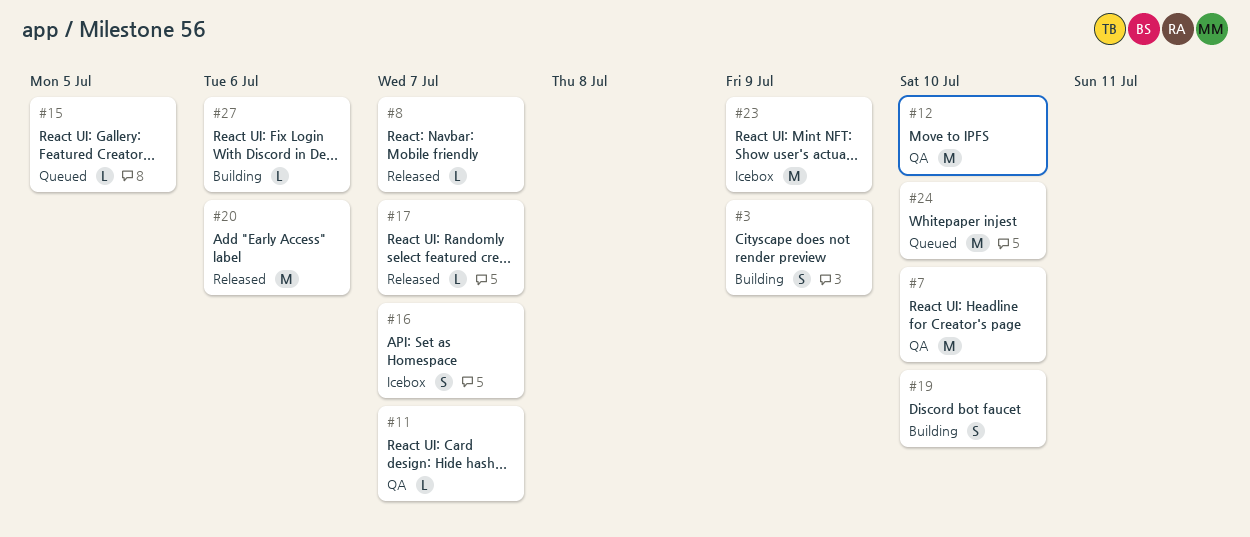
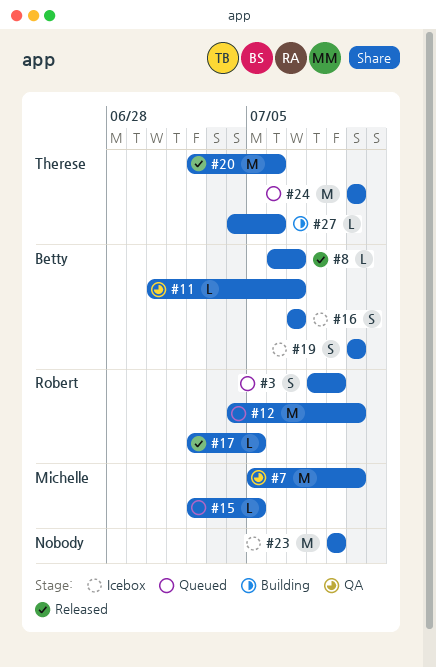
#3, status: Building -> Queued
#12, status: QA -> Queued
#17, due: Jul 7 -> Jul 5
#19, status: Building -> Icebox

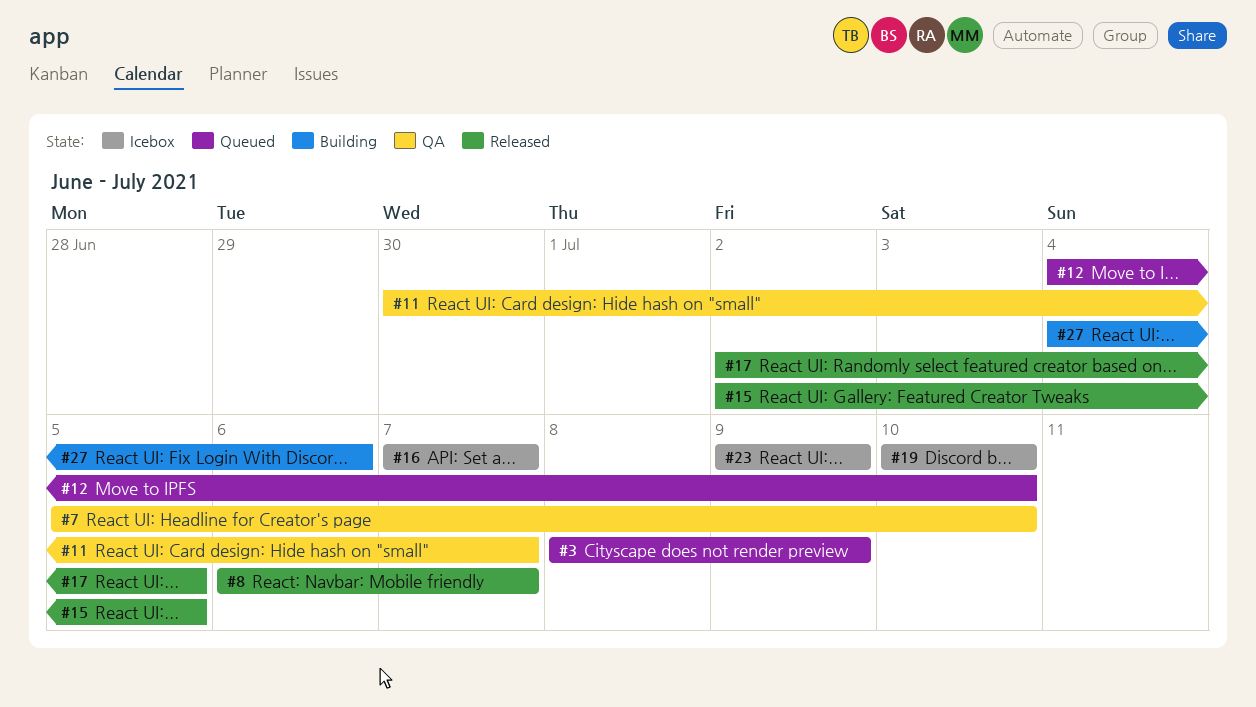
#15, status: Queued -> Released
#20: present -> none
#24: present -> none

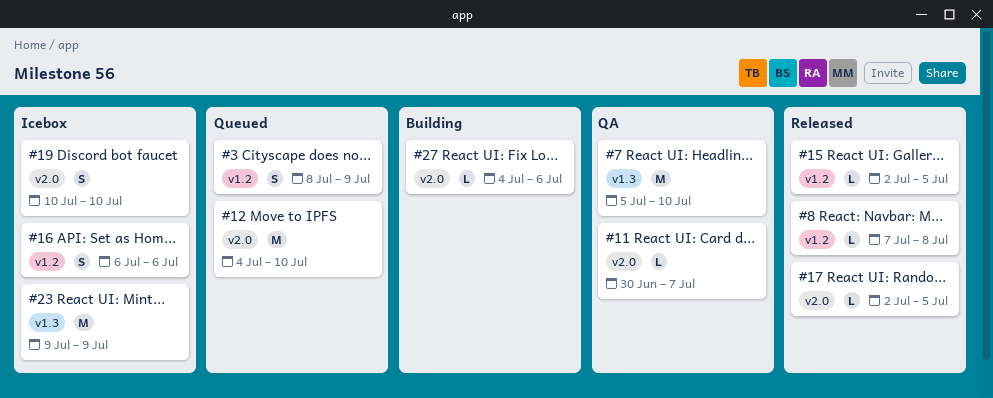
#8, start: Jul 6 -> Jul 7
#8, due: Jul 7 -> Jul 8
#16, start: Jul 7 -> Jul 6
#16, due: Jul 7 -> Jul 6

